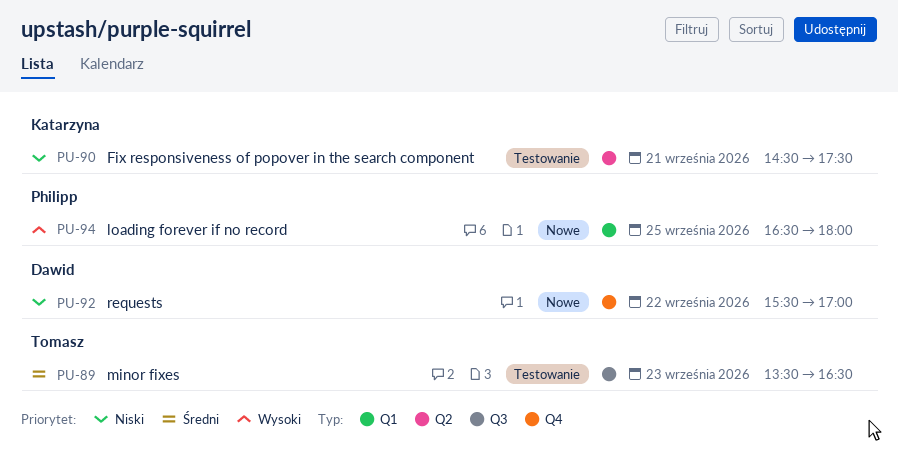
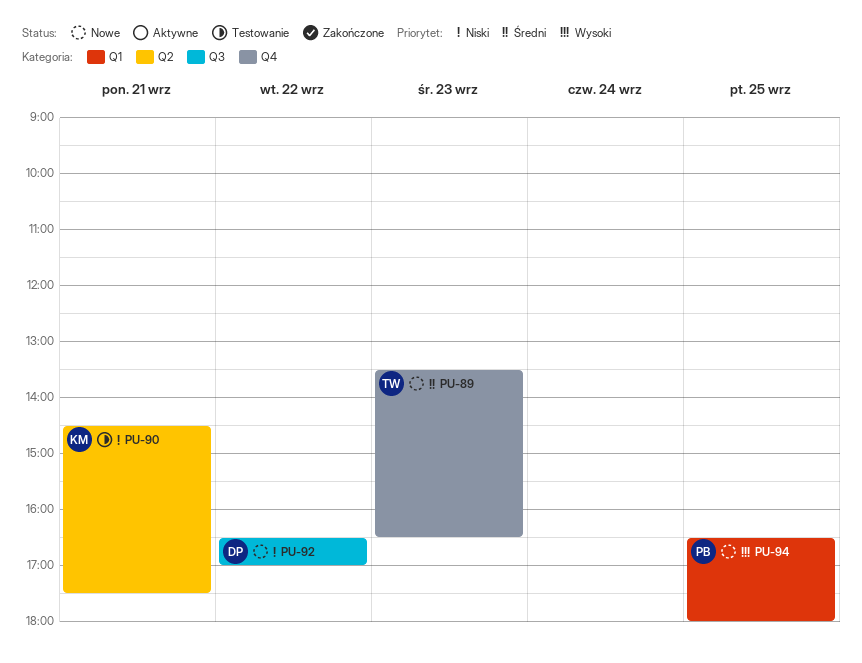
PU-89, status: Testowanie -> Nowe
PU-89, label: Q3 -> Q4
PU-92, label: Q4 -> Q3
PU-92, begins: 15:30 -> 16:30

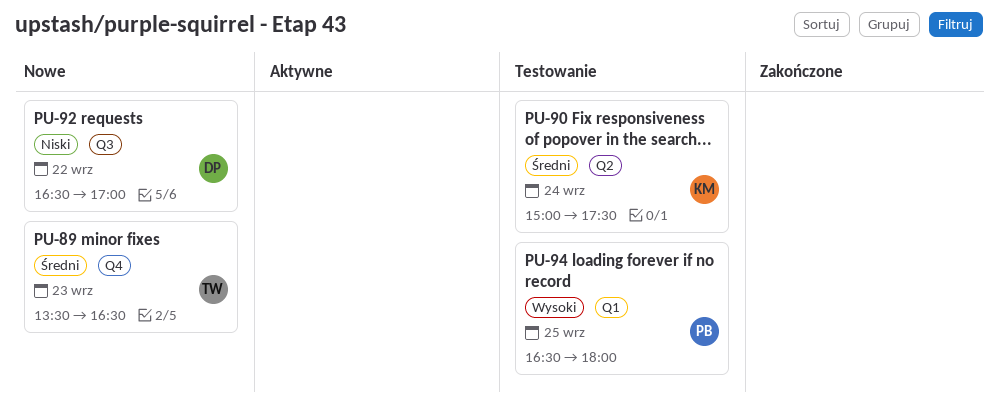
PU-90, priority: Niski -> Średni
PU-90, day: Sep 21 -> Sep 24
PU-90, begins: 14:30 -> 15:00
PU-94, status: Nowe -> Testowanie

